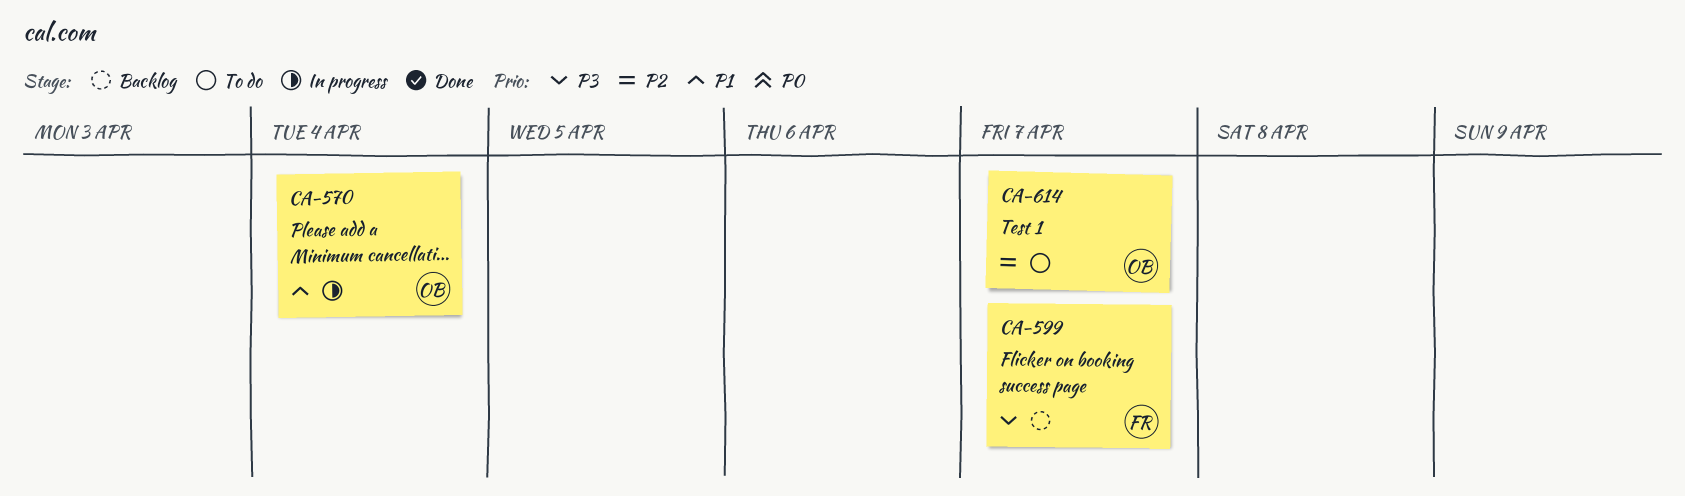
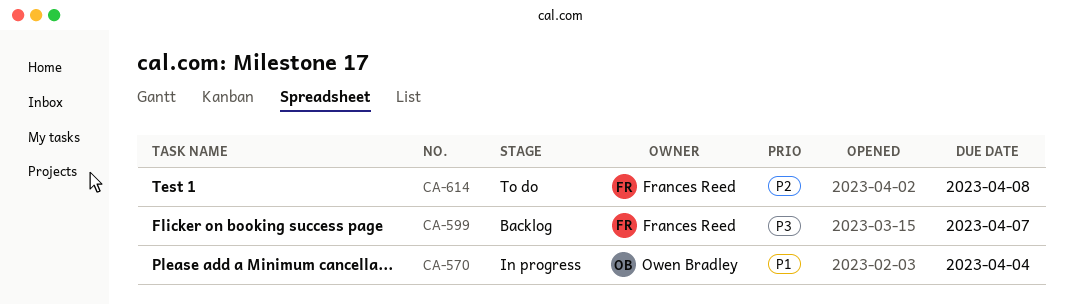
CA-614, owner: Owen Bradley -> Frances Reed
CA-614, due: Apr 7 -> Apr 8

